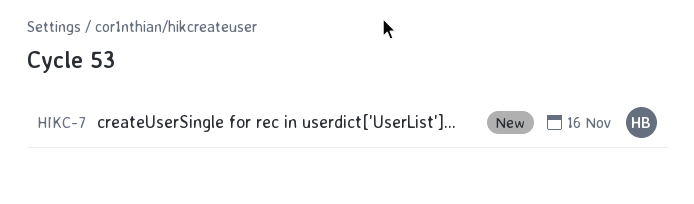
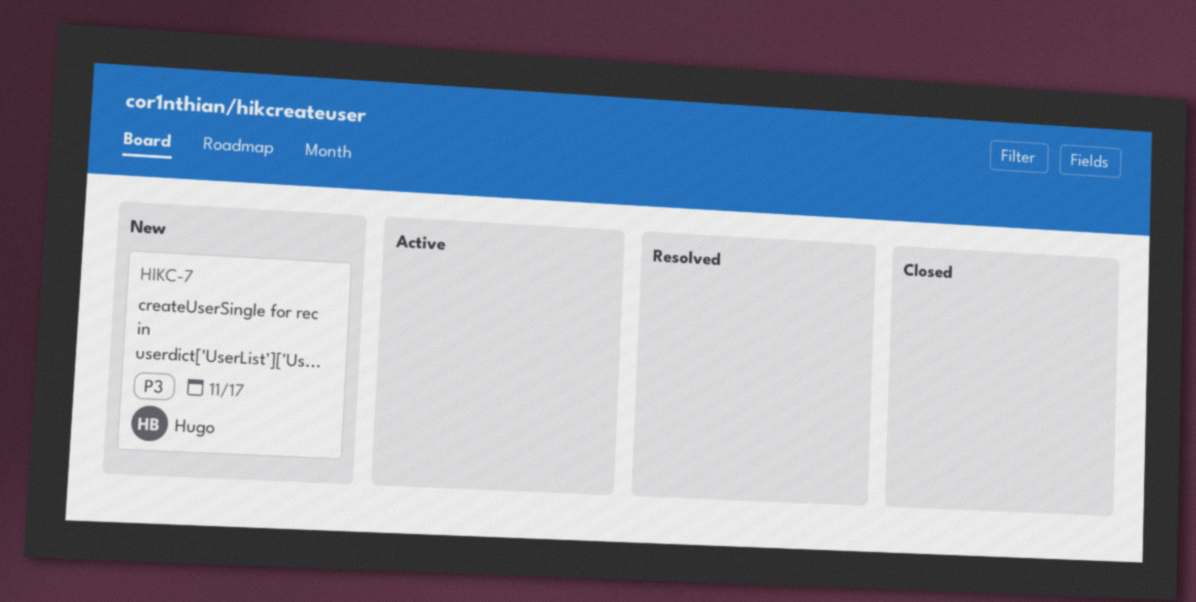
HIKC-7, due: Nov 16 -> Nov 17

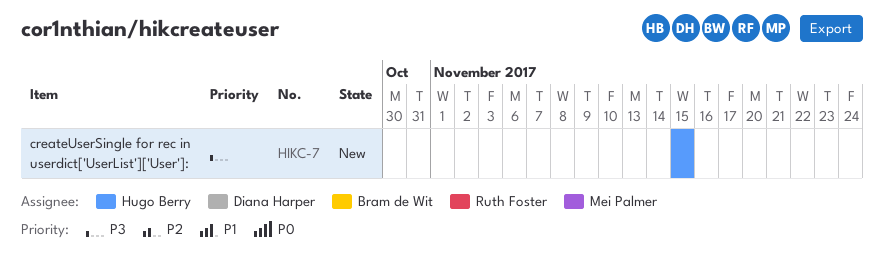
HIKC-7, due: Nov 17 -> Nov 15

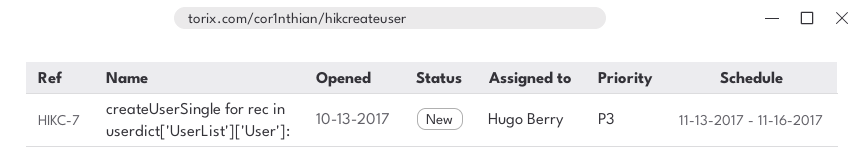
HIKC-7, start: Nov 15 -> Nov 13
HIKC-7, due: Nov 15 -> Nov 16

